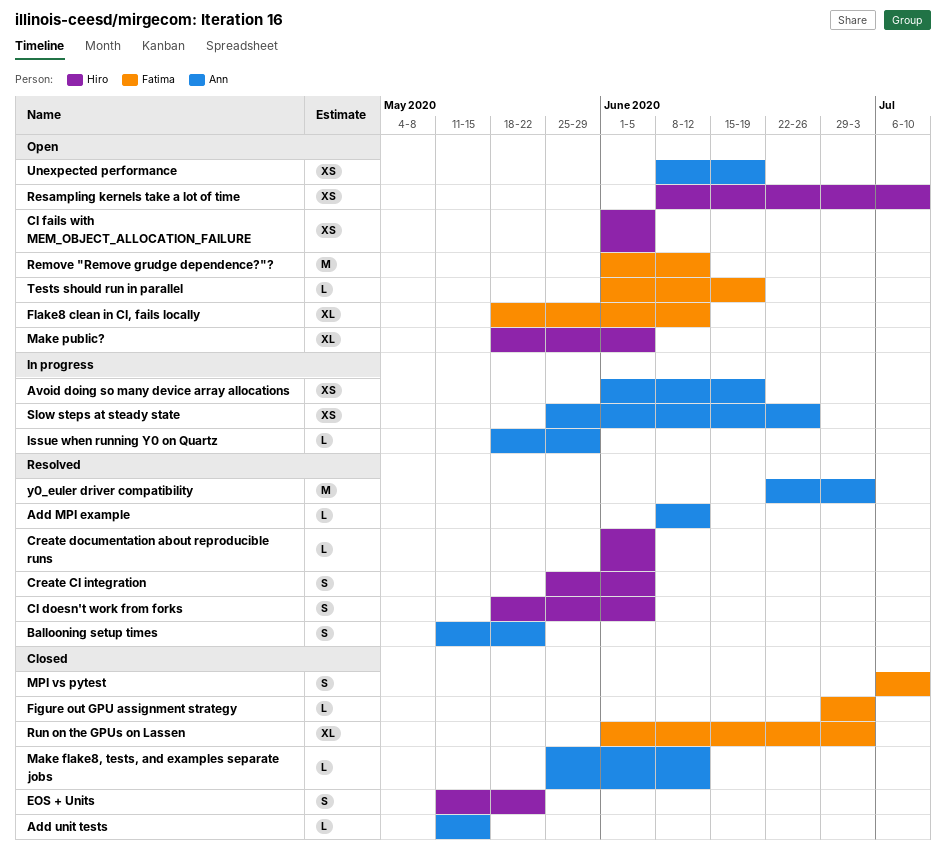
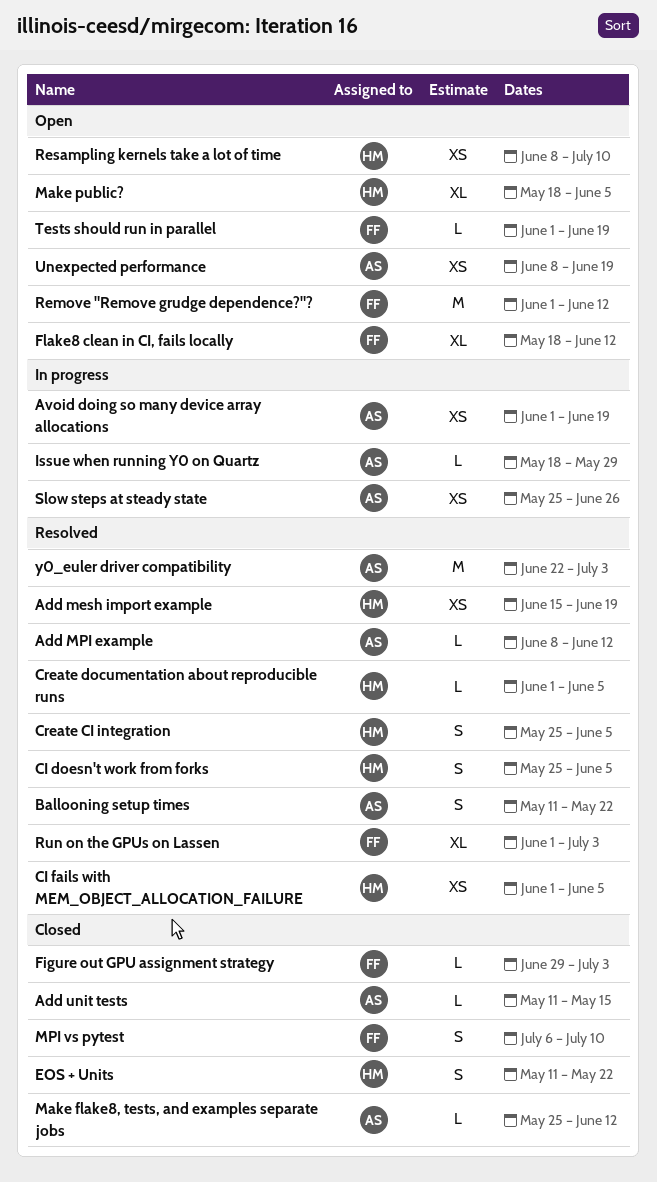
Add mesh import example: none -> present
CI doesn't work from forks, start: May 18 -> May 25
CI fails with MEM_OBJECT_ALLOCATION_FAILURE, status: Open -> Resolved
Run on the GPUs on Lassen, status: Closed -> Resolved

